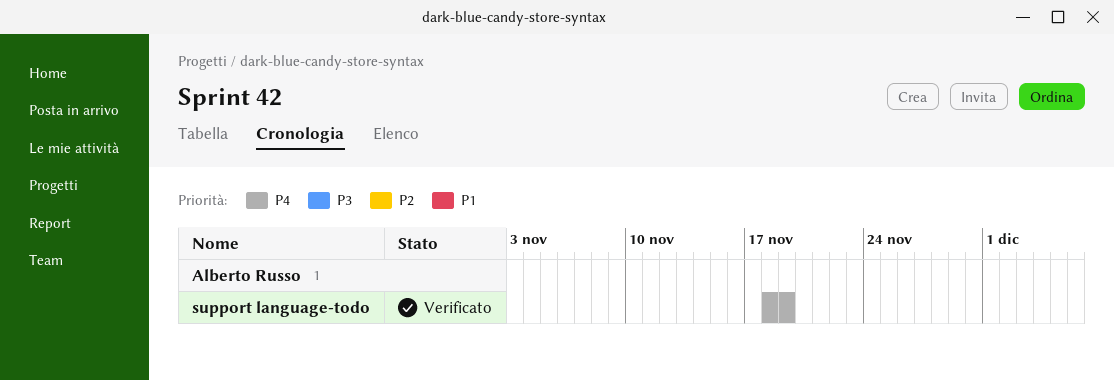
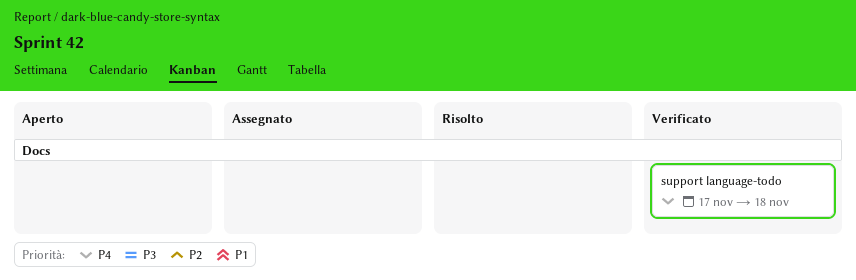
support language-todo, start: Nov 18 -> Nov 17
support language-todo, due: Nov 19 -> Nov 18

